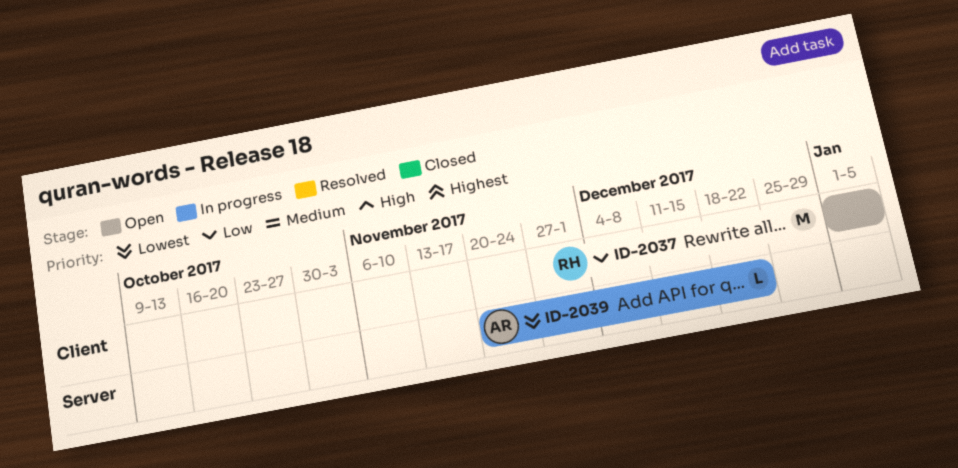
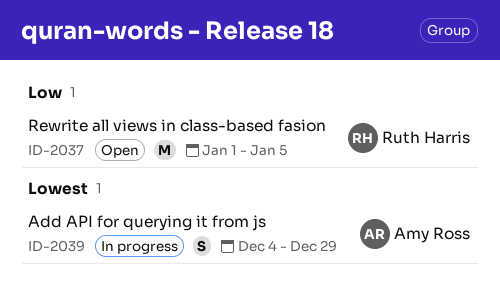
ID-2039, estimate: L -> S
ID-2039, start: Nov 20 -> Dec 4
ID-2039, due: Dec 22 -> Dec 29

